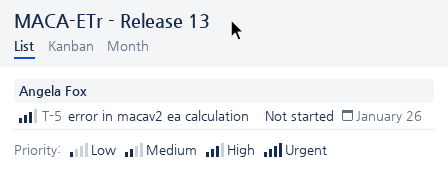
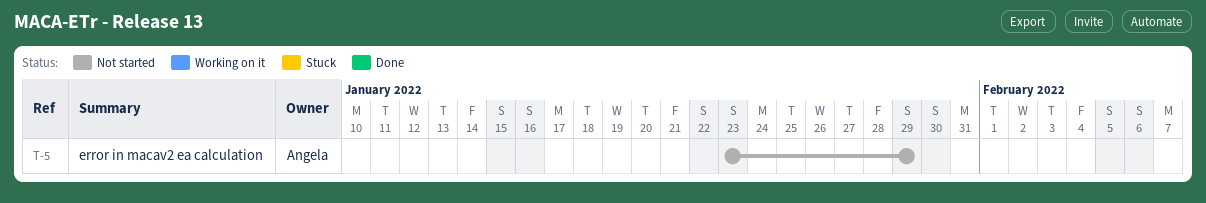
T-5, due: Jan 26 -> Jan 29

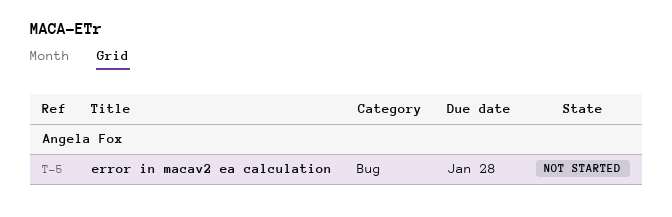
T-5, due: Jan 29 -> Jan 28

